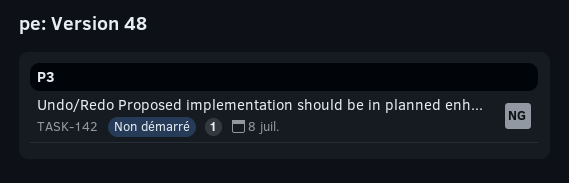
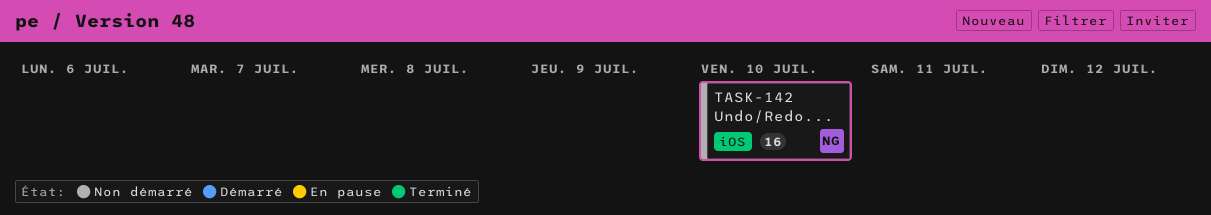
TASK-142, estimate: 1 -> 16
TASK-142, due: Jul 8 -> Jul 10

